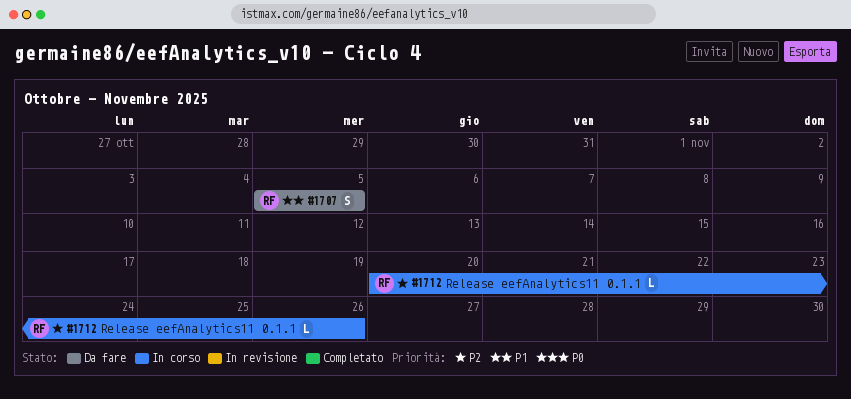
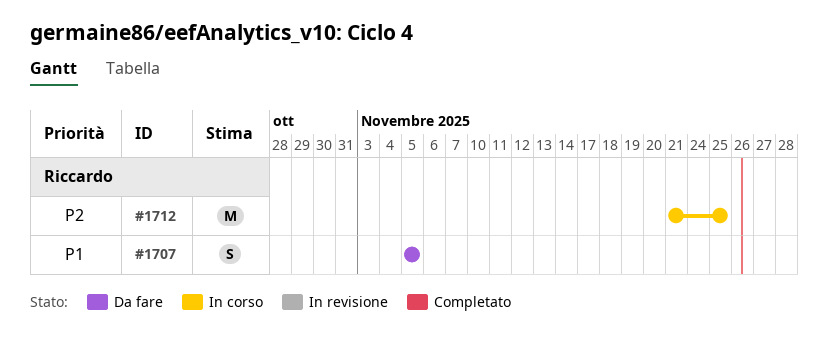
#1712, estimate: L -> M
#1712, start: Nov 20 -> Nov 21
#1712, due: Nov 26 -> Nov 25

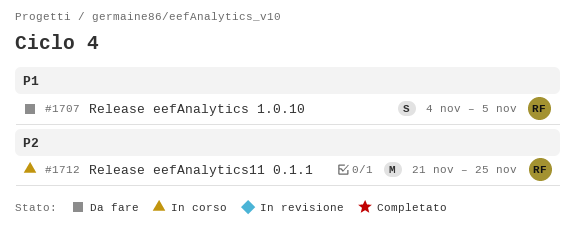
#1707, start: Nov 5 -> Nov 4

